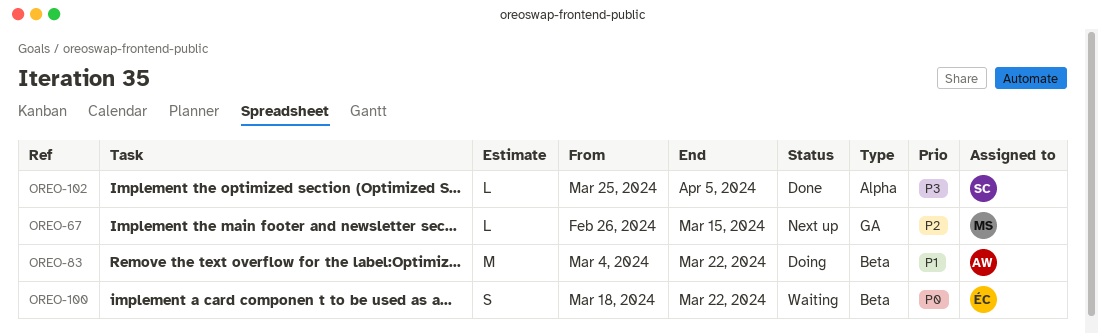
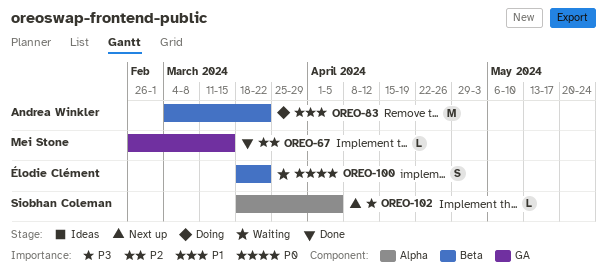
OREO-67, status: Next up -> Done
OREO-102, status: Done -> Next up
OREO-102, start: Mar 25 -> Mar 18

